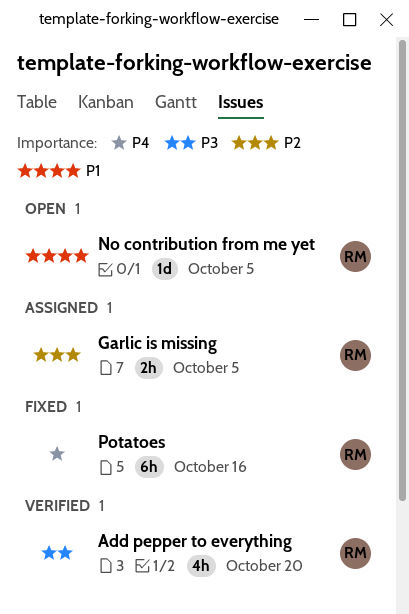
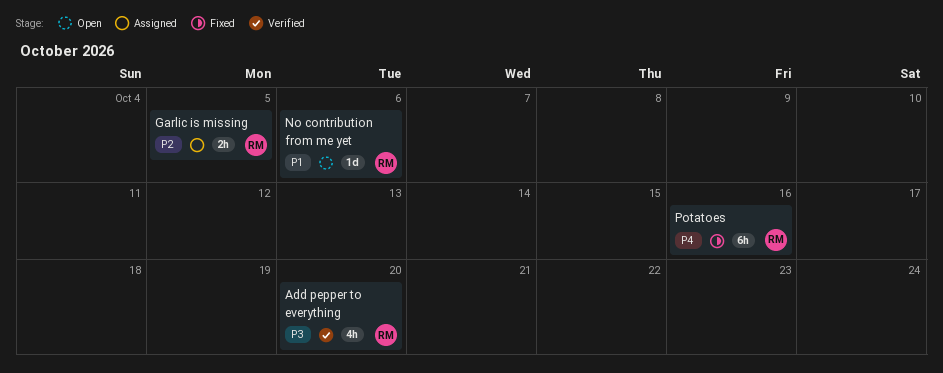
No contribution from me yet, due: Oct 5 -> Oct 6

